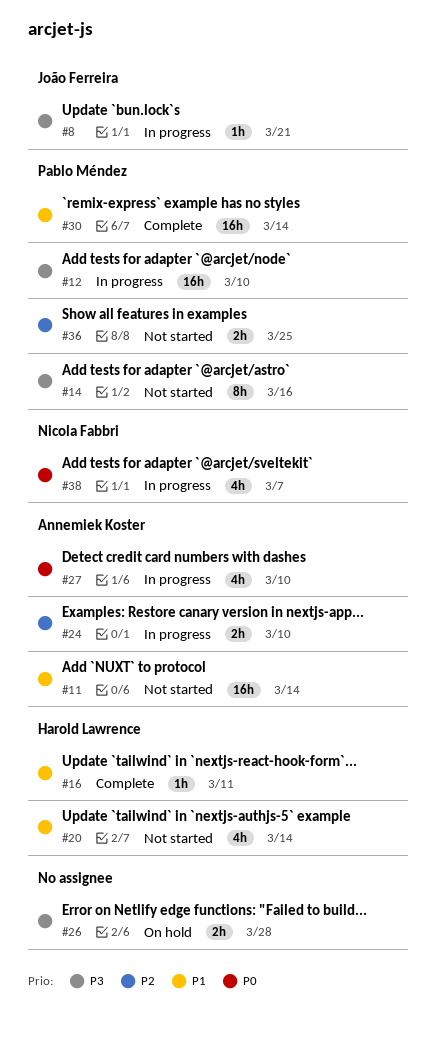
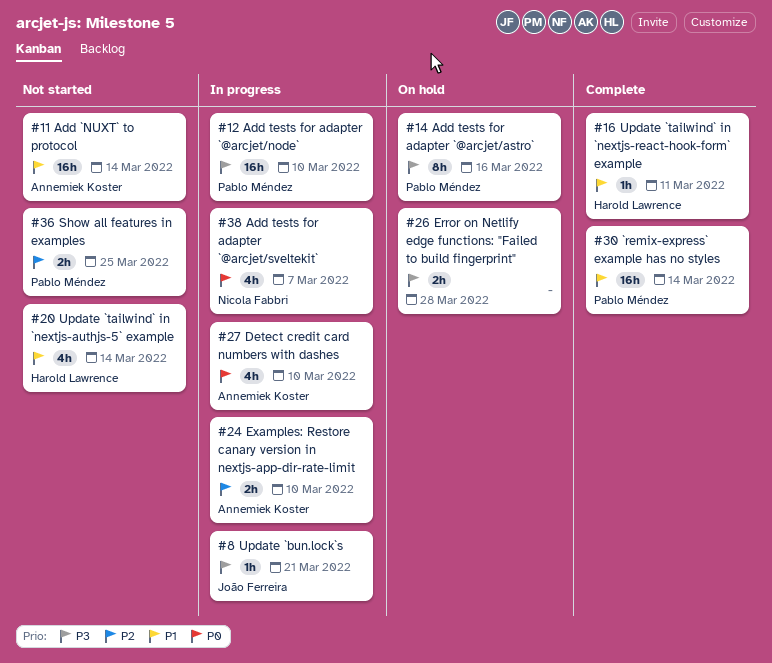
#14, status: Not started -> On hold

